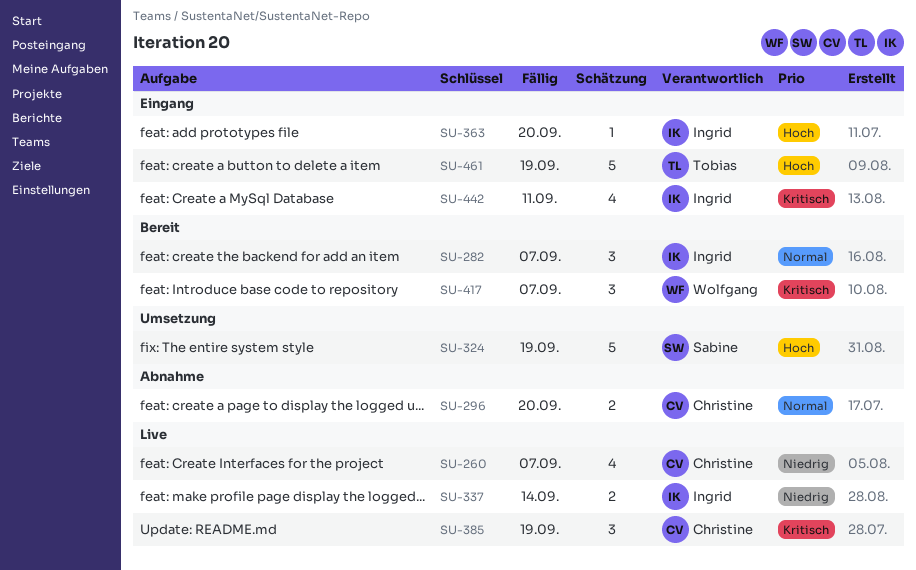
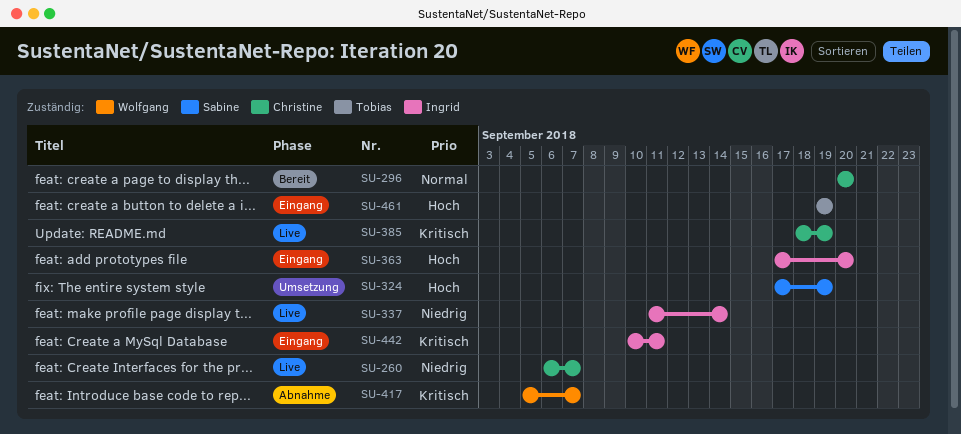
SU-282: present -> none
SU-296, status: Abnahme -> Bereit
SU-417, status: Bereit -> Abnahme

